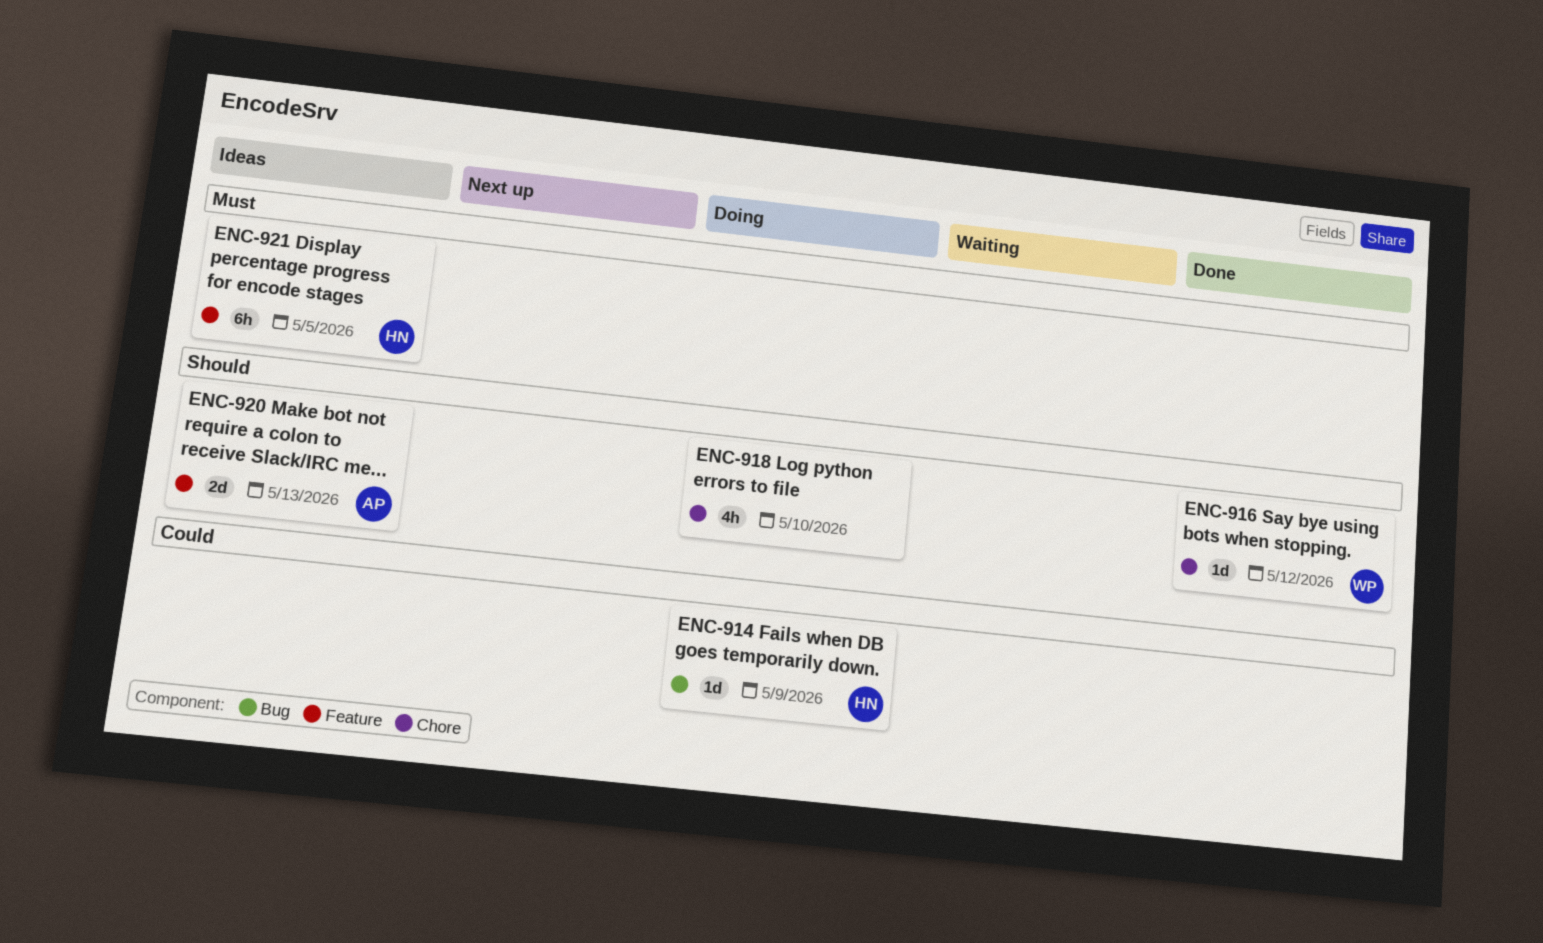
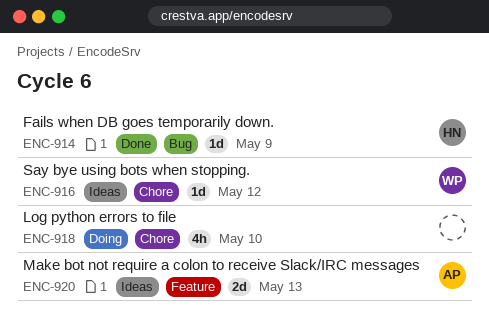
ENC-914, status: Doing -> Done
ENC-916, status: Done -> Ideas
ENC-921: present -> none

